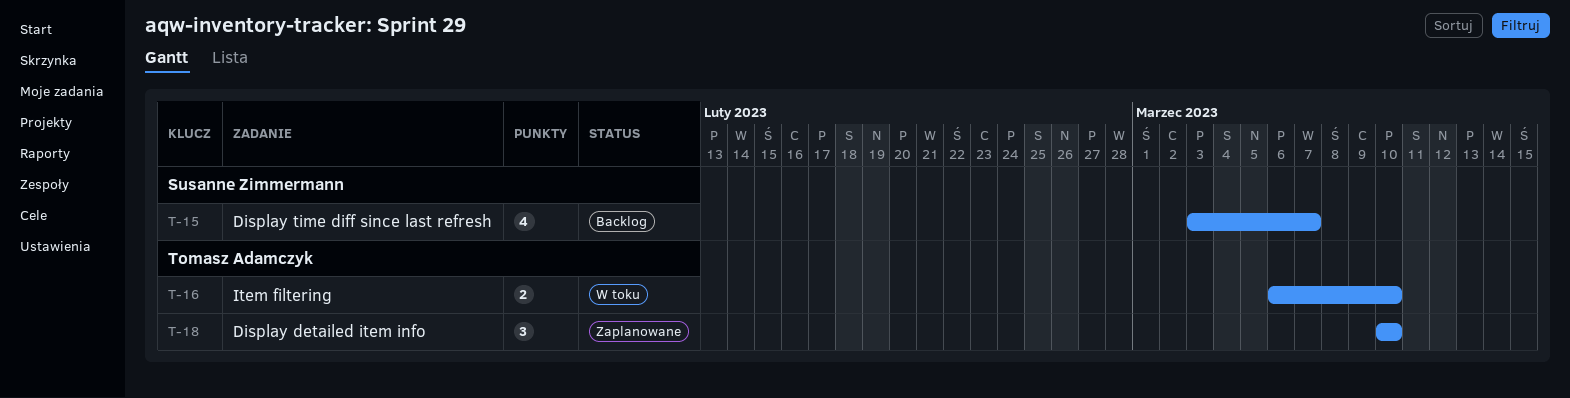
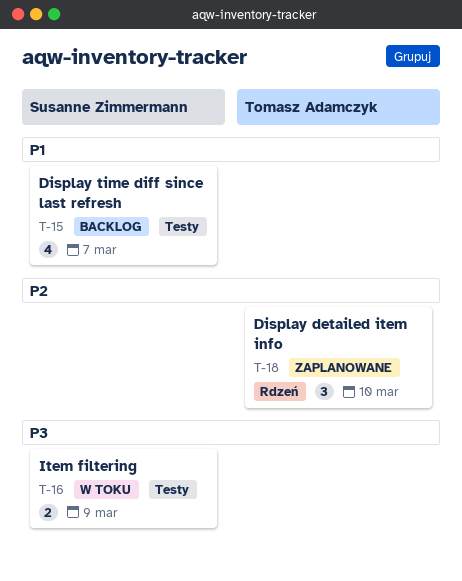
T-16, owner: Tomasz Adamczyk -> Susanne Zimmermann
T-16, due: Mar 10 -> Mar 9

